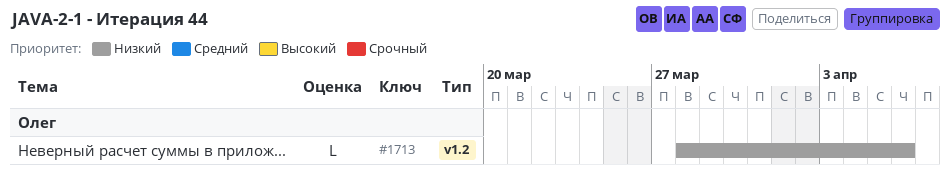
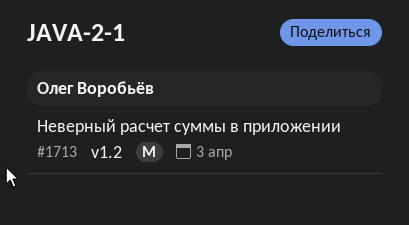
#1713, estimate: L -> M
#1713, due: Apr 6 -> Apr 3

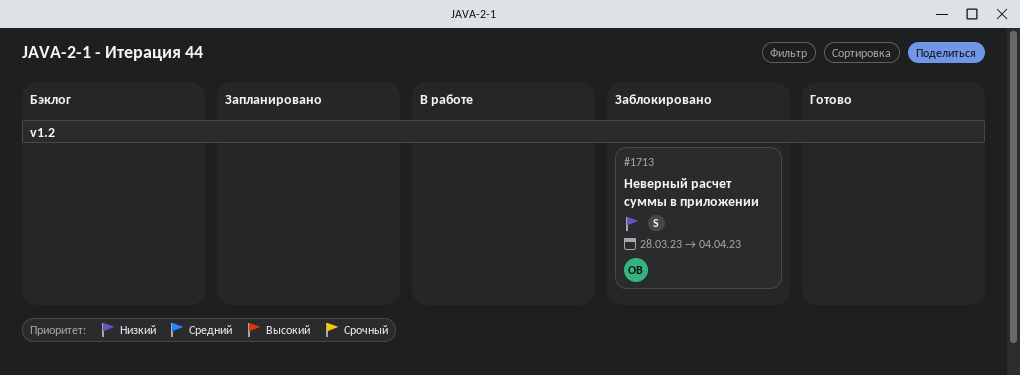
#1713, estimate: M -> S
#1713, due: Apr 3 -> Apr 4

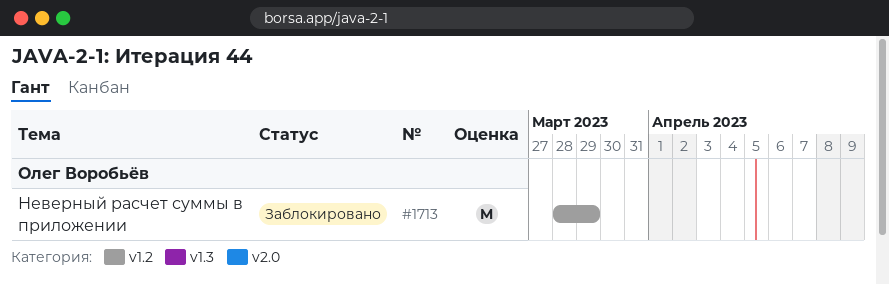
#1713, estimate: S -> M
#1713, due: Apr 4 -> Mar 29

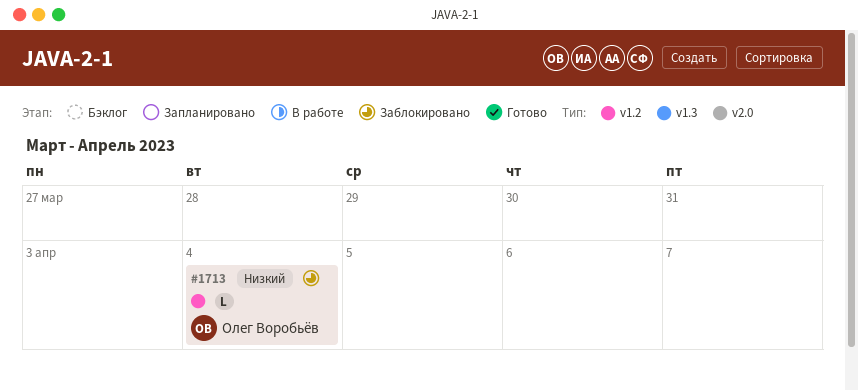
#1713, estimate: M -> L
#1713, due: Mar 29 -> Apr 4

